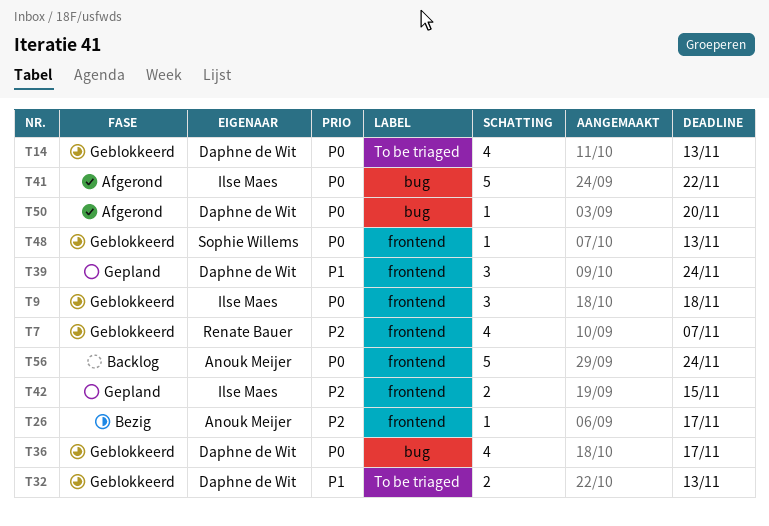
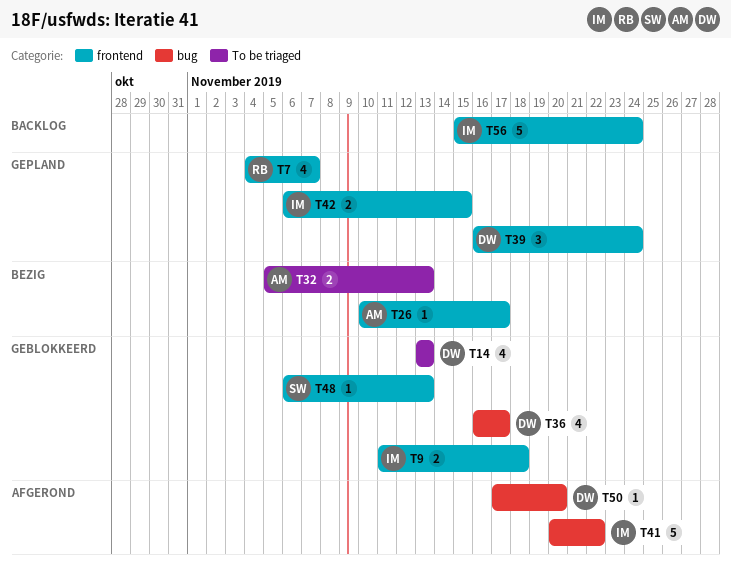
T7, status: Geblokkeerd -> Gepland
T9, estimate: 3 -> 2
T32, status: Geblokkeerd -> Bezig
T32, owner: Daphne de Wit -> Anouk Meijer
T56, owner: Anouk Meijer -> Ilse Maes

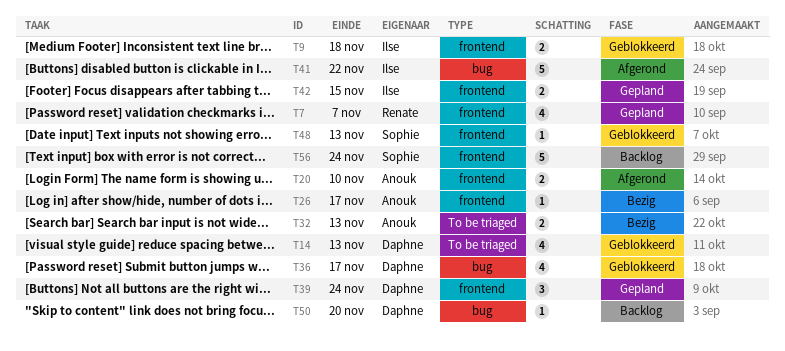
T20: none -> present
T50, status: Afgerond -> Backlog
T56, owner: Ilse -> Sophie

